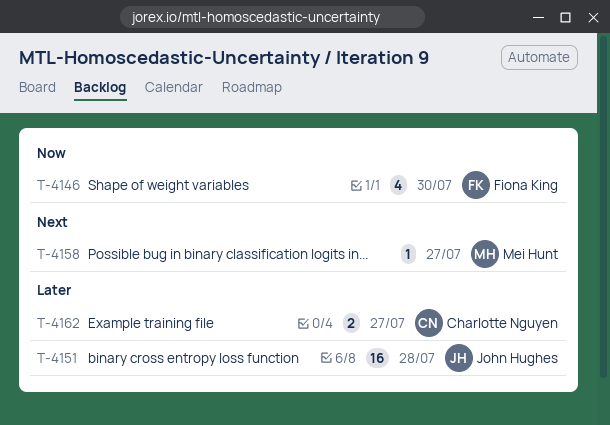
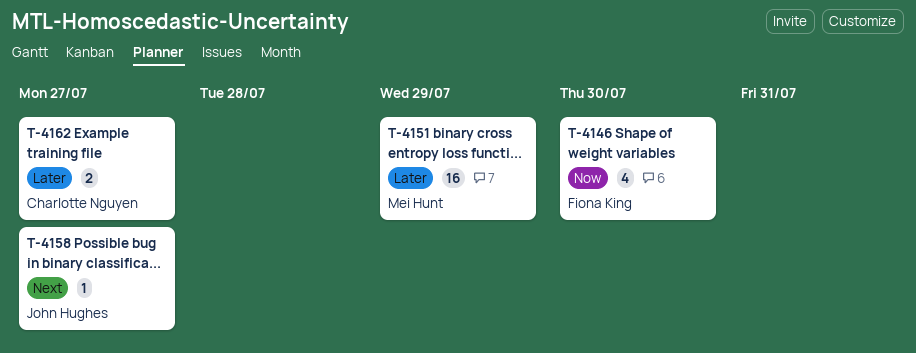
T-4151, owner: John Hughes -> Mei Hunt
T-4151, due: Jul 28 -> Jul 29
T-4158, owner: Mei Hunt -> John Hughes

